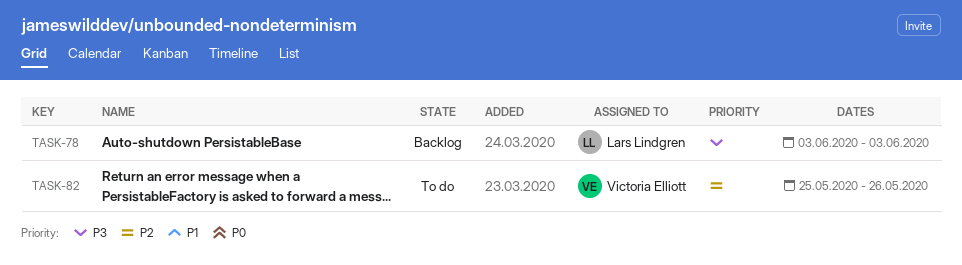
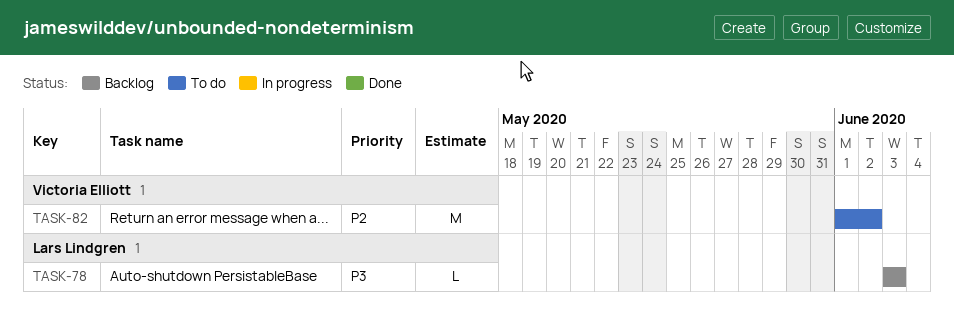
TASK-82, start: May 25 -> Jun 1
TASK-82, due: May 26 -> Jun 2

